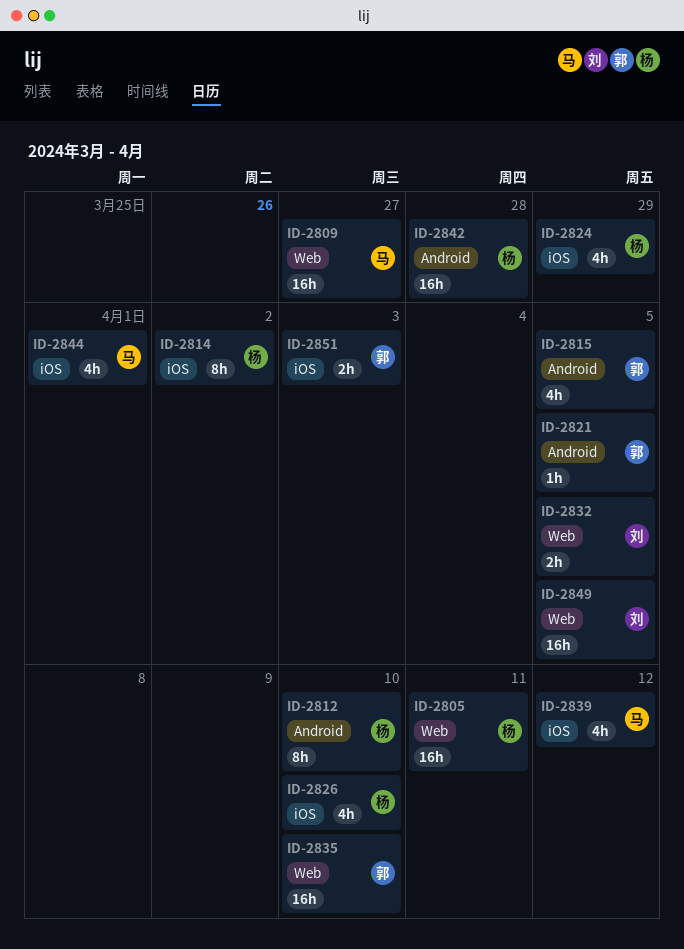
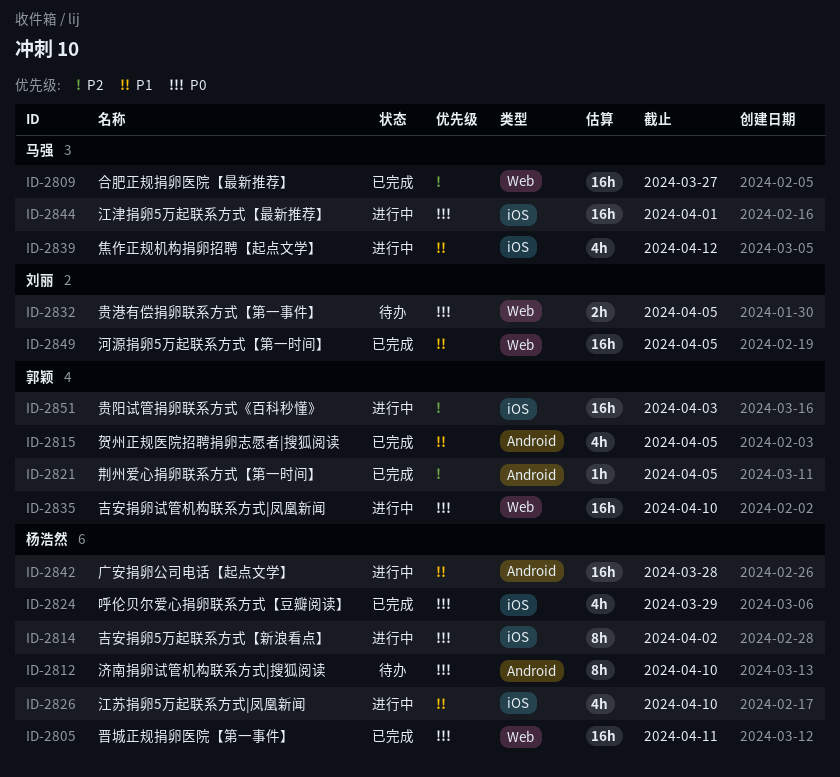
ID-2844, estimate: 4h -> 16h
ID-2851, estimate: 2h -> 16h

